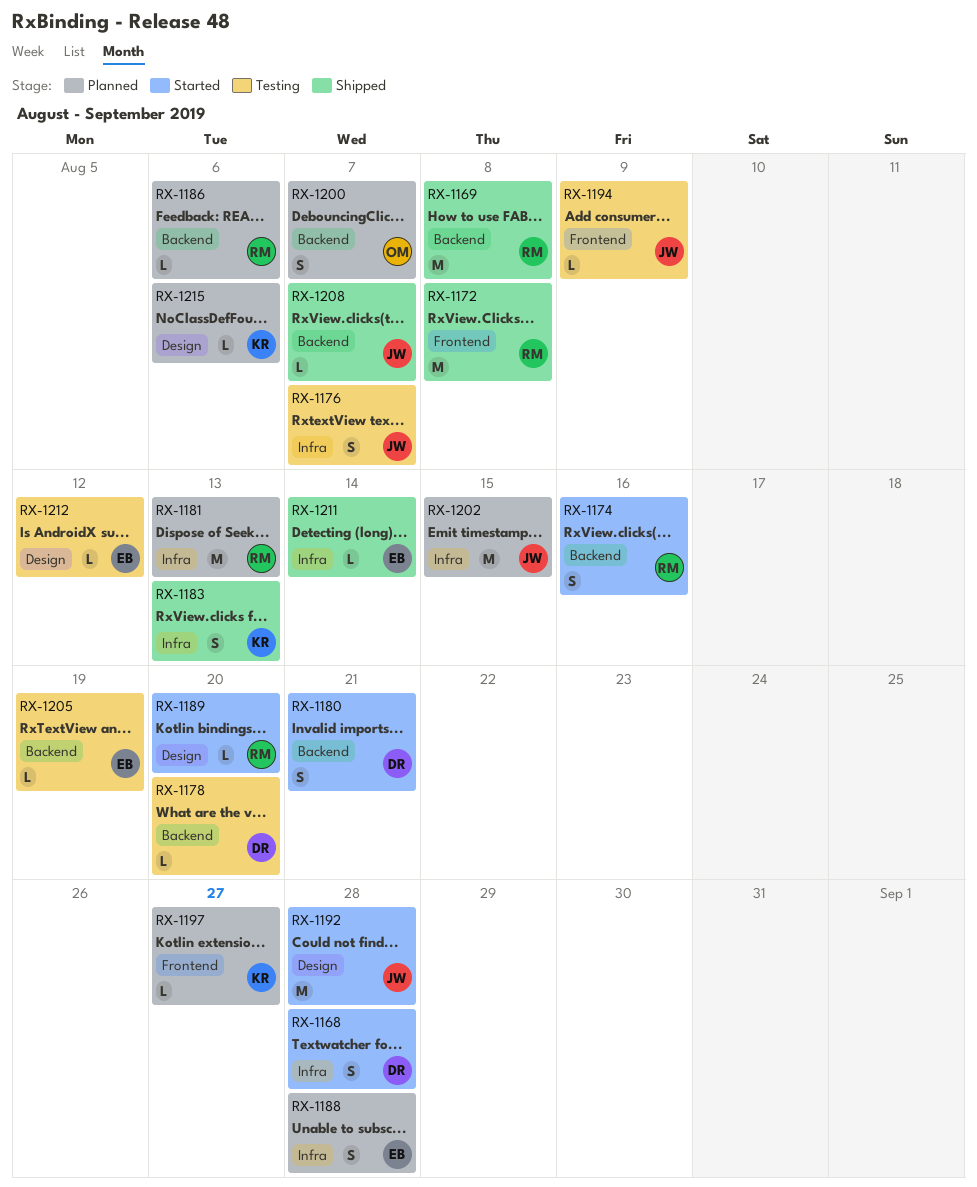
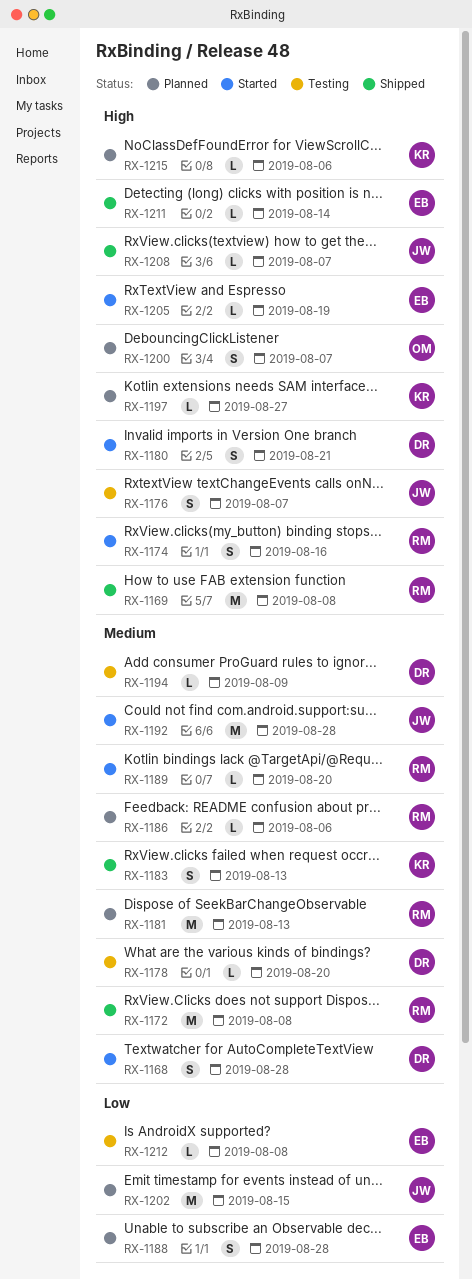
RX-1194, owner: JW -> DR
RX-1205, status: Testing -> Started
RX-1212, due: Aug 12 -> Aug 8

